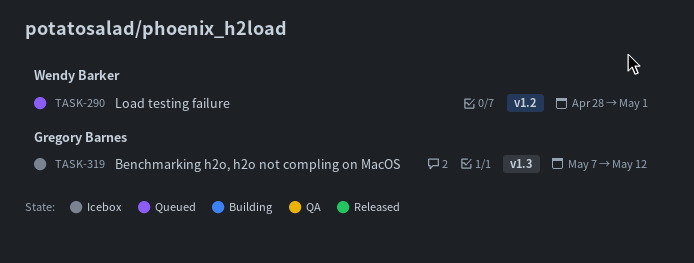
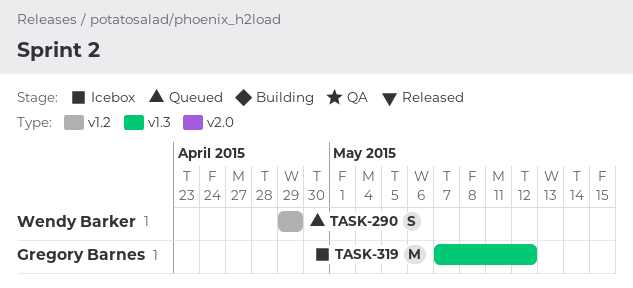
TASK-290, start: Apr 28 -> Apr 29
TASK-290, due: May 1 -> Apr 29

